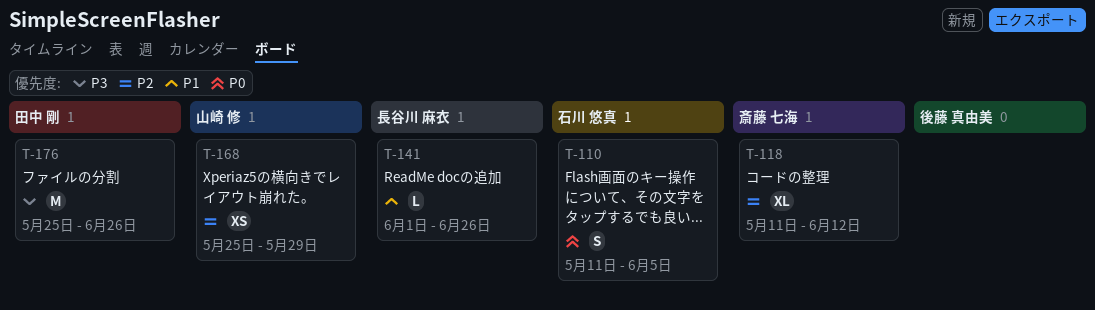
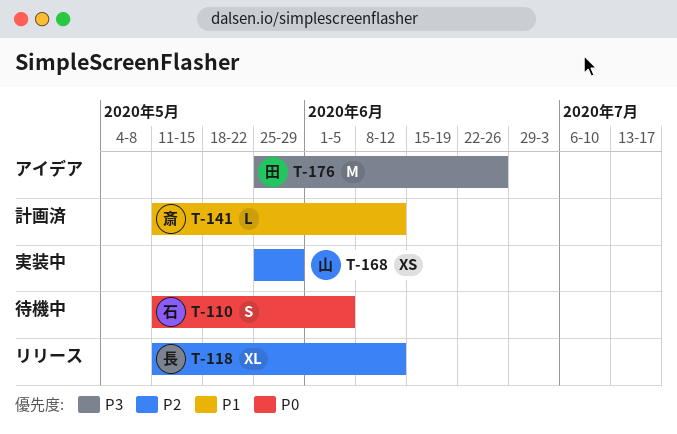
T-118, owner: 斎藤 七海 -> 長谷川 麻衣
T-141, owner: 長谷川 麻衣 -> 斎藤 七海
T-141, start: Jun 1 -> May 11
T-141, due: Jun 26 -> Jun 12

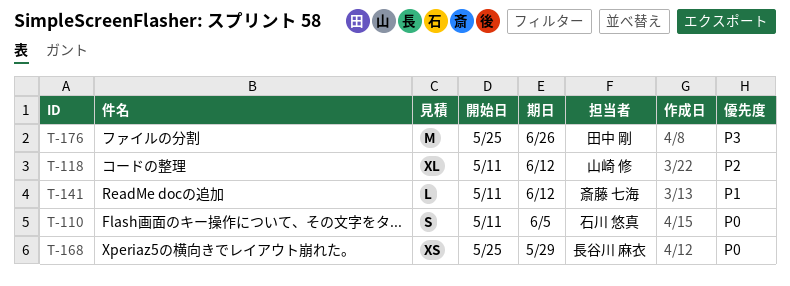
T-118, owner: 長谷川 麻衣 -> 山崎 修
T-168, owner: 山崎 修 -> 長谷川 麻衣
T-168, priority: P2 -> P0

